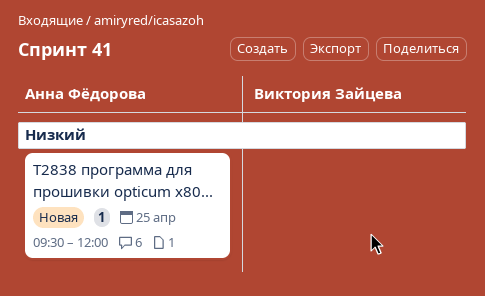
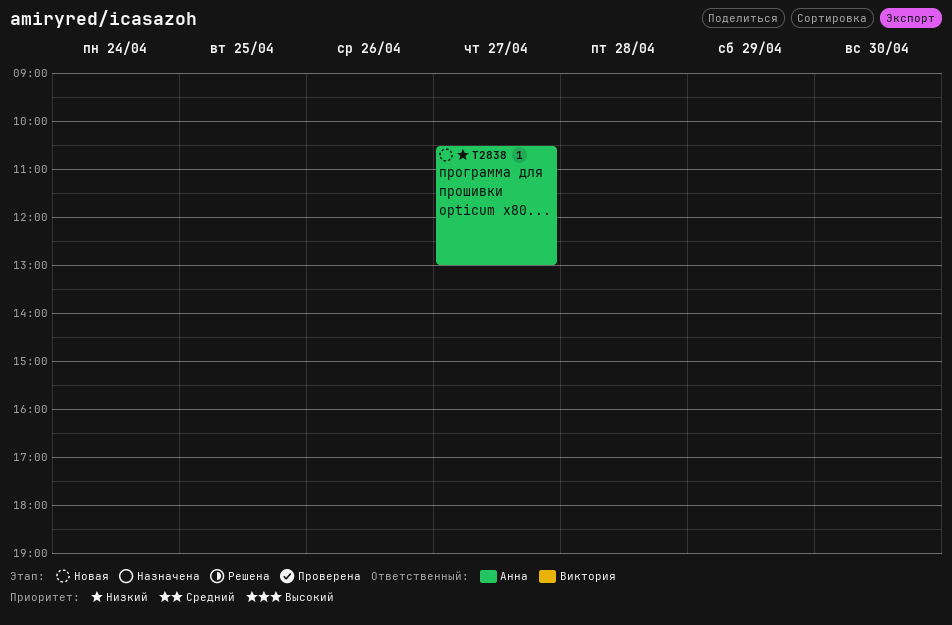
T2838, day: Apr 25 -> Apr 27
T2838, begins: 09:30 -> 10:30
T2838, ends: 12:00 -> 13:00

